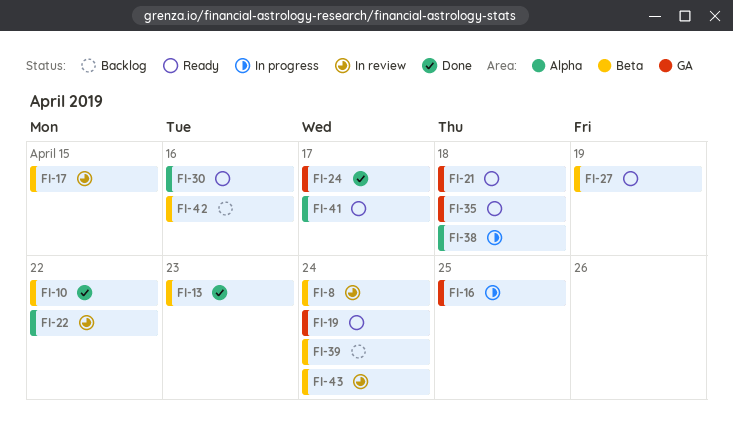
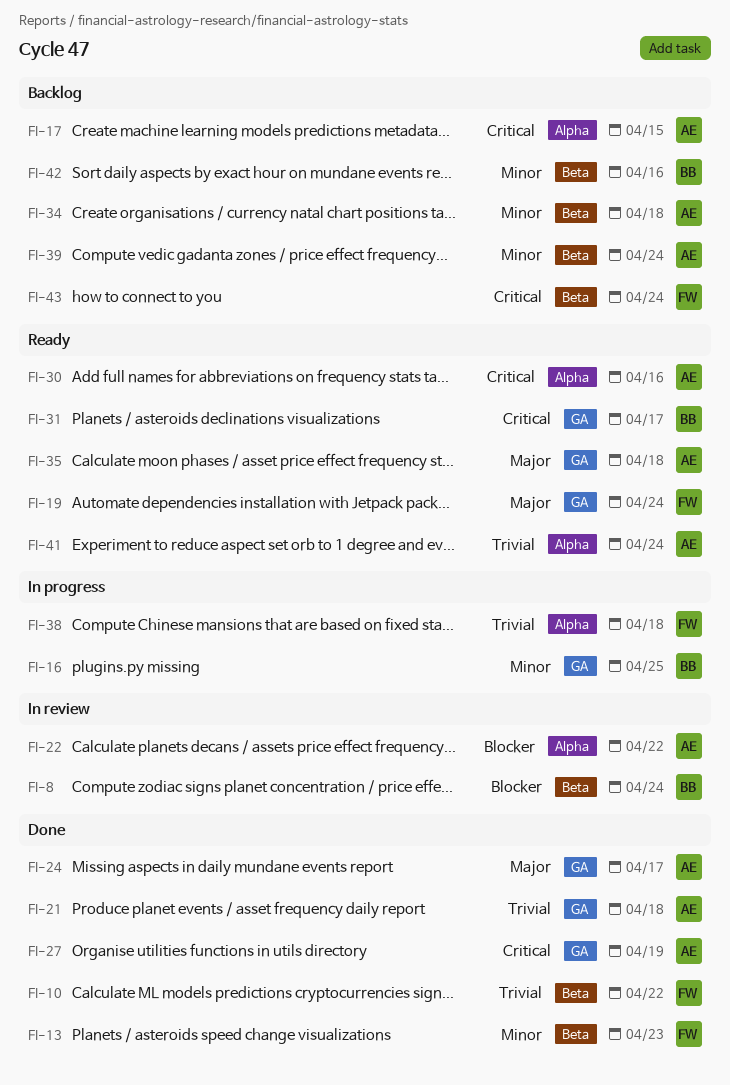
FI-17, status: In review -> Backlog
FI-17, label: Beta -> Alpha
FI-21, status: Ready -> Done
FI-27, status: Ready -> Done
FI-27, label: Beta -> GA
FI-31: none -> present
FI-34: none -> present
FI-41, due: Apr 17 -> Apr 24
FI-43, status: In review -> Backlog

